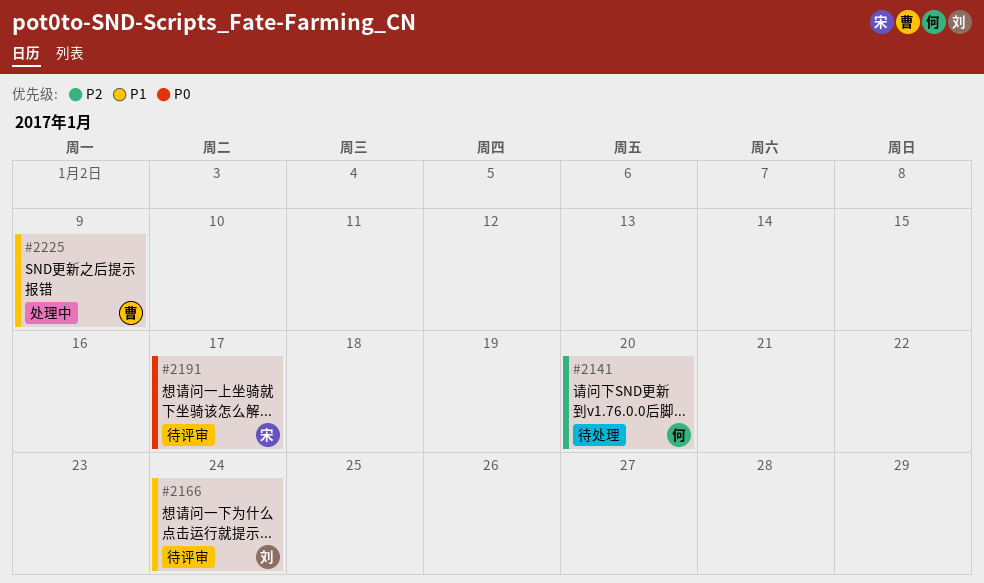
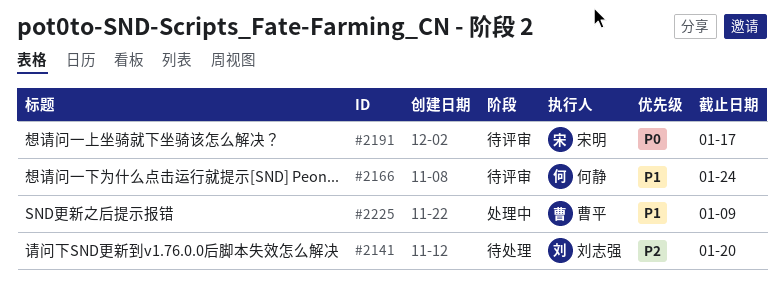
#2141, owner: 何静 -> 刘志强
#2166, owner: 刘志强 -> 何静

